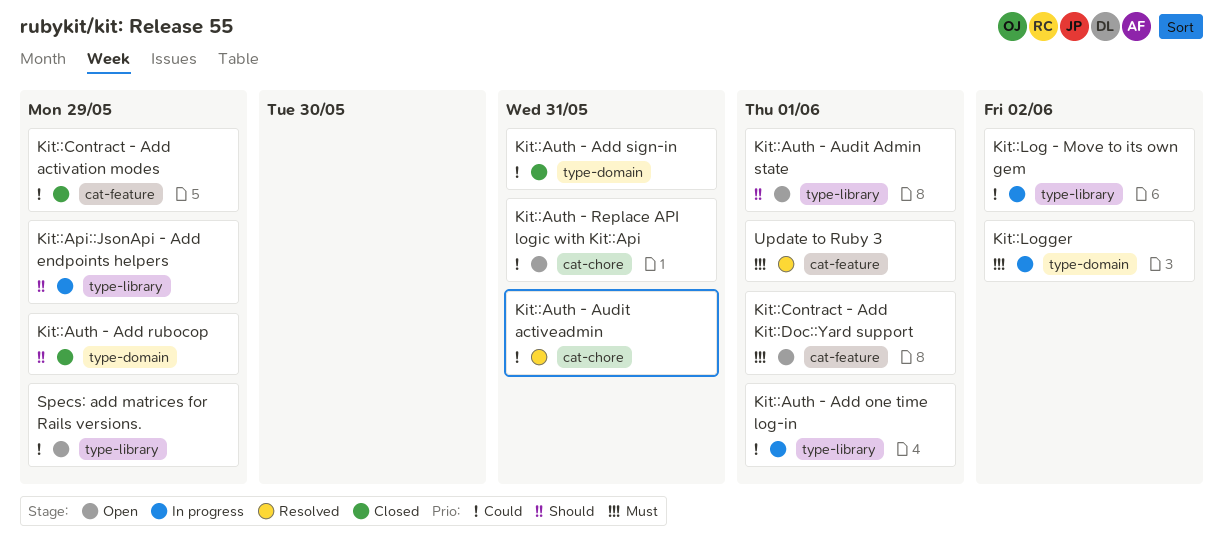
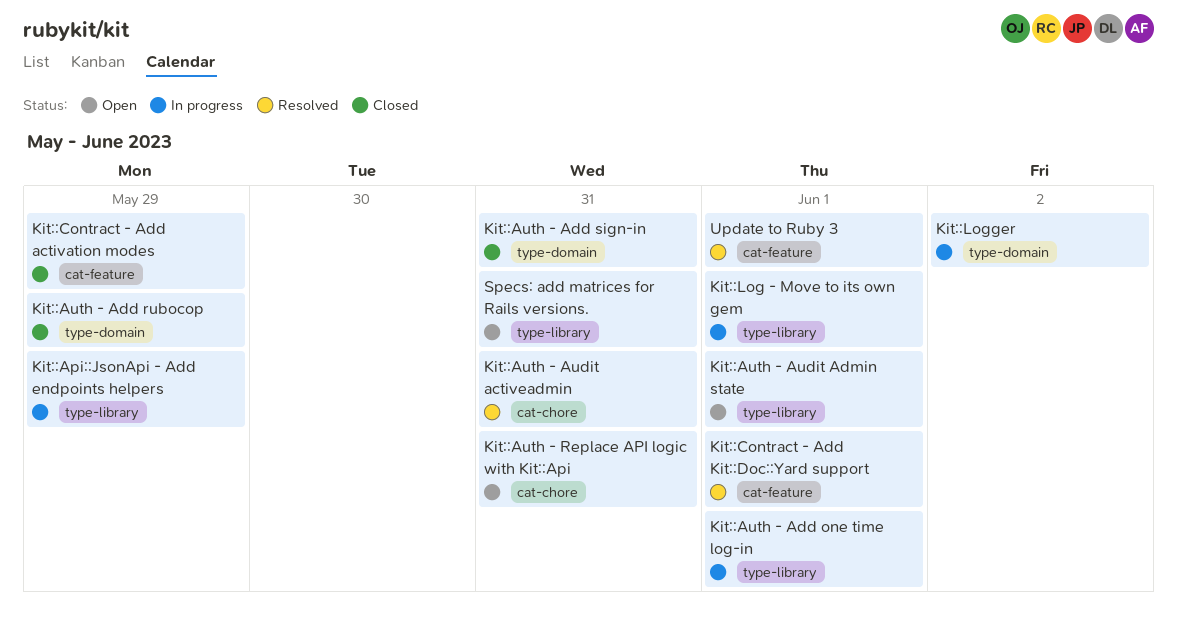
Kit::Contract - Add Kit::Doc::Yard support, status: Open -> Resolved
Kit::Log - Move to its own gem, due: Jun 2 -> Jun 1
Specs: add matrices for Rails versions., due: May 29 -> May 31

